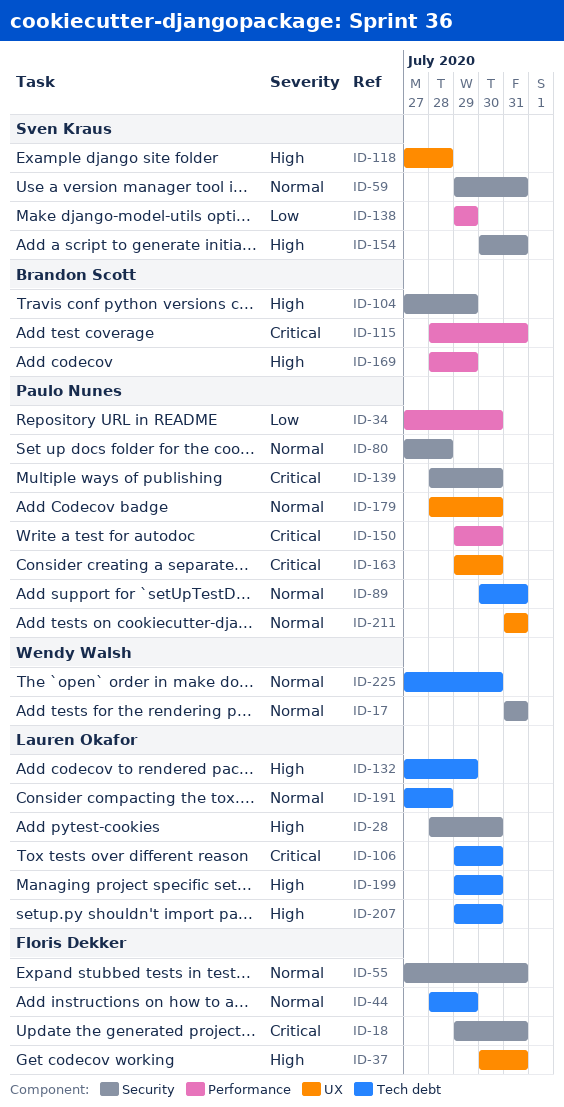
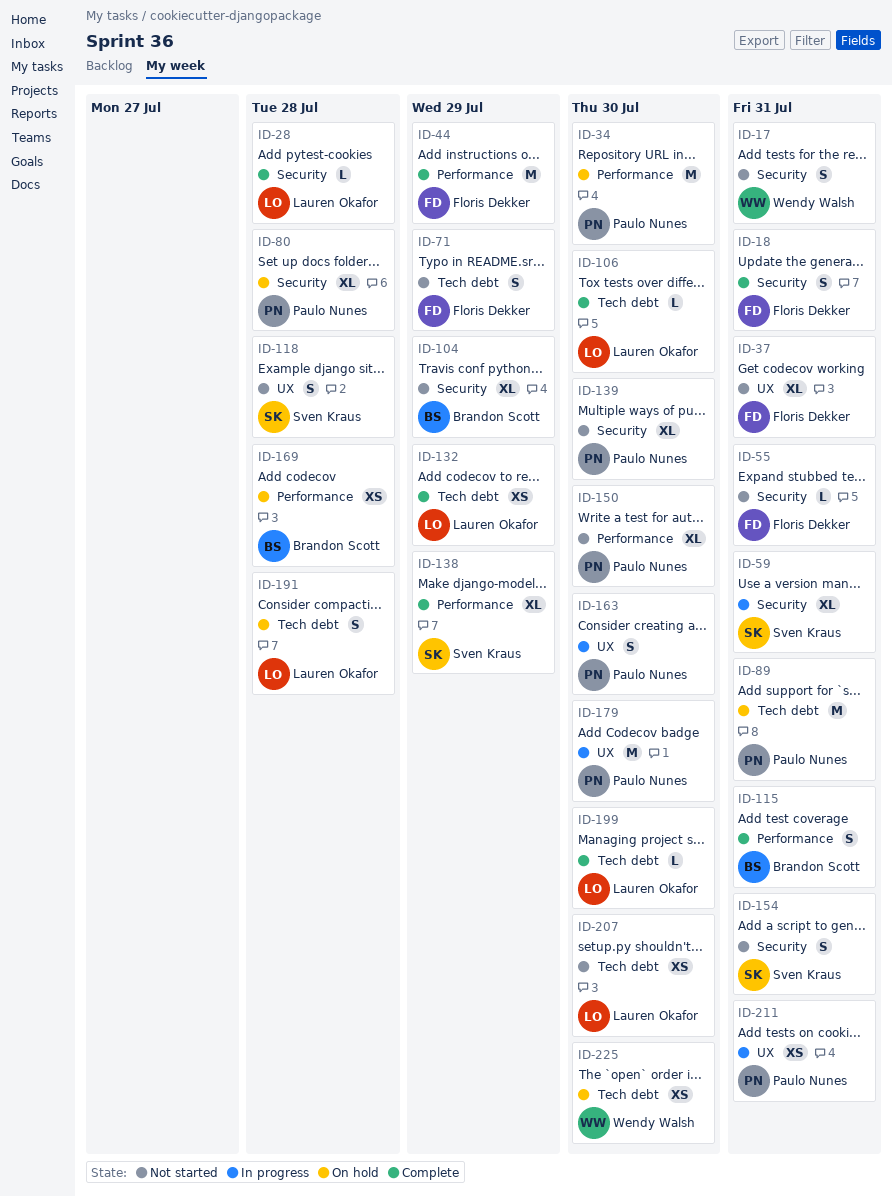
ID-28, due: Jul 30 -> Jul 28
ID-44, label: Tech debt -> Performance
ID-71: none -> present
ID-169, due: Jul 29 -> Jul 28

